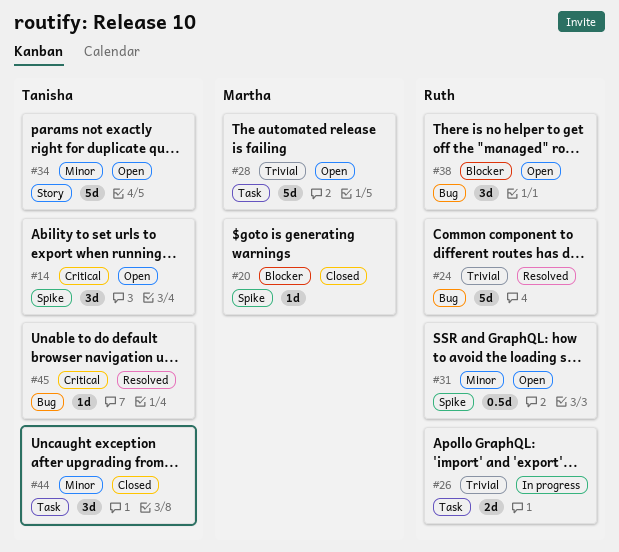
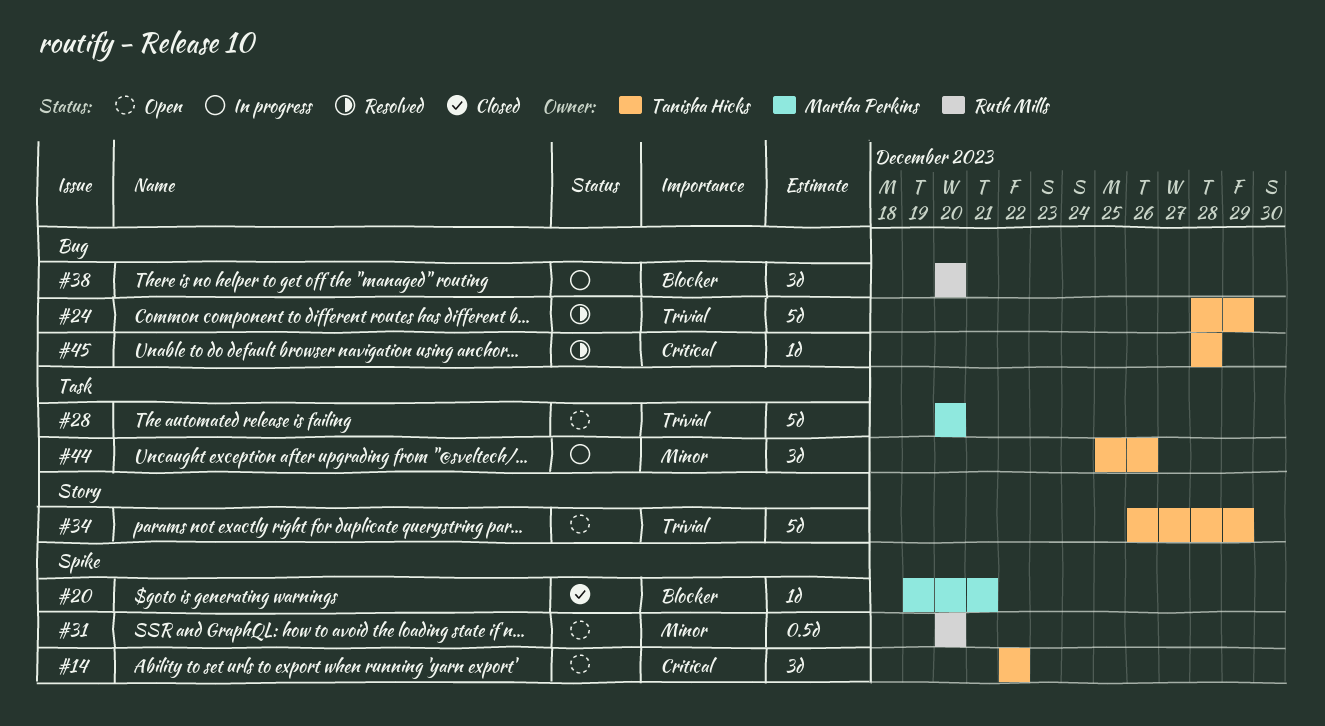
#24, owner: Ruth Mills -> Tanisha Hicks
#26: present -> none
#34, priority: Minor -> Trivial
#38, status: Open -> In progress
#44, status: Closed -> In progress

